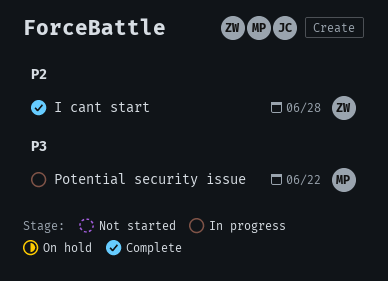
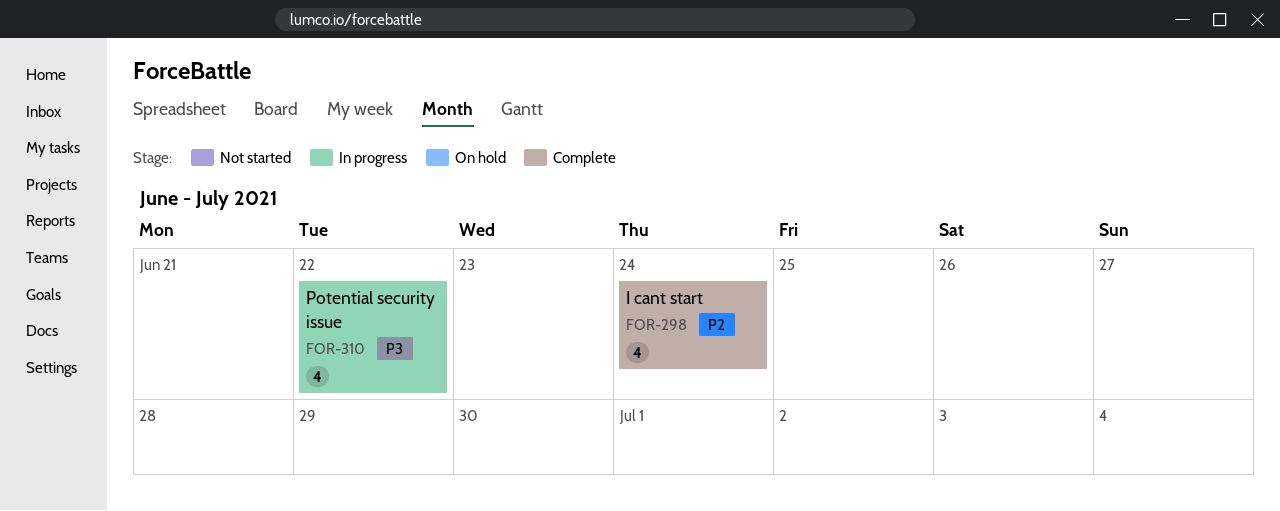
I cant start, due: Jun 28 -> Jun 24

